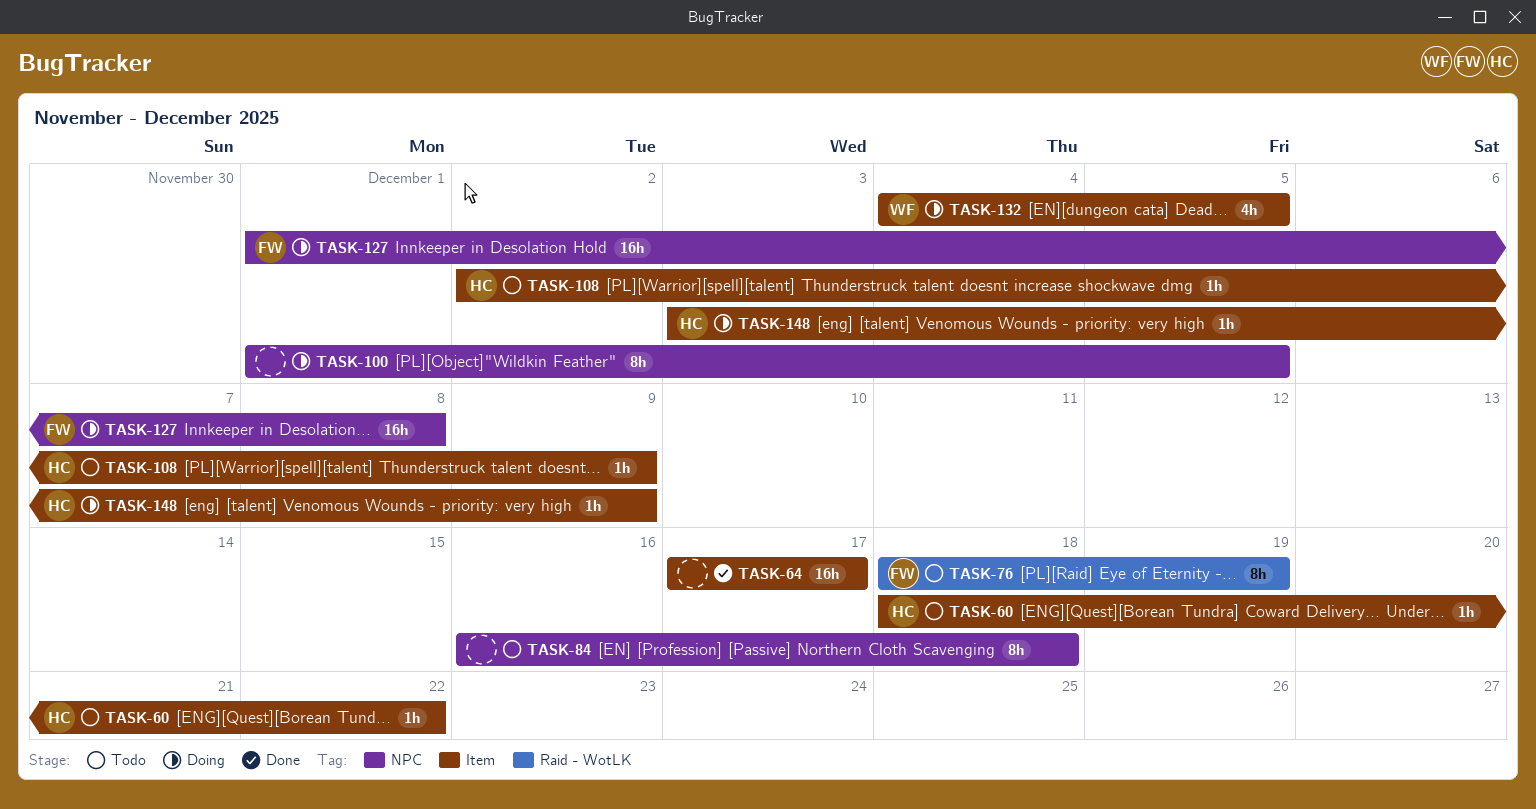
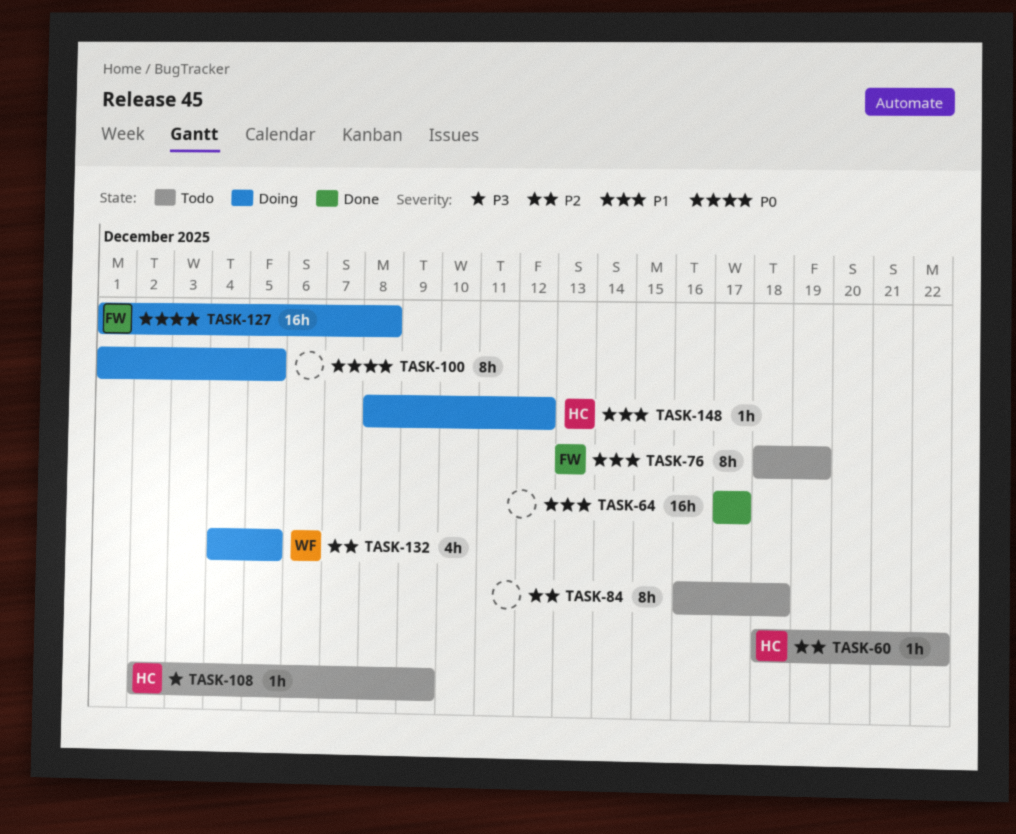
TASK-148, start: Dec 3 -> Dec 8
TASK-148, due: Dec 9 -> Dec 12

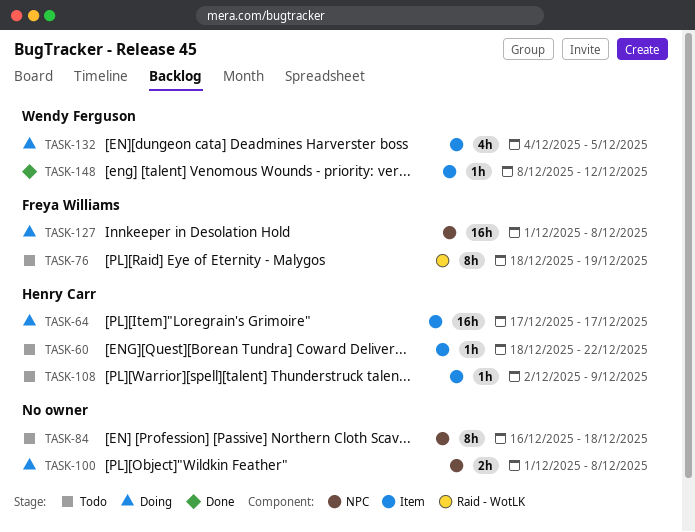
TASK-64, status: Done -> Doing
TASK-64, owner: none -> Henry Carr
TASK-100, estimate: 8h -> 2h
TASK-100, due: Dec 5 -> Dec 8
TASK-148, status: Doing -> Done
TASK-148, owner: Henry Carr -> Wendy Ferguson

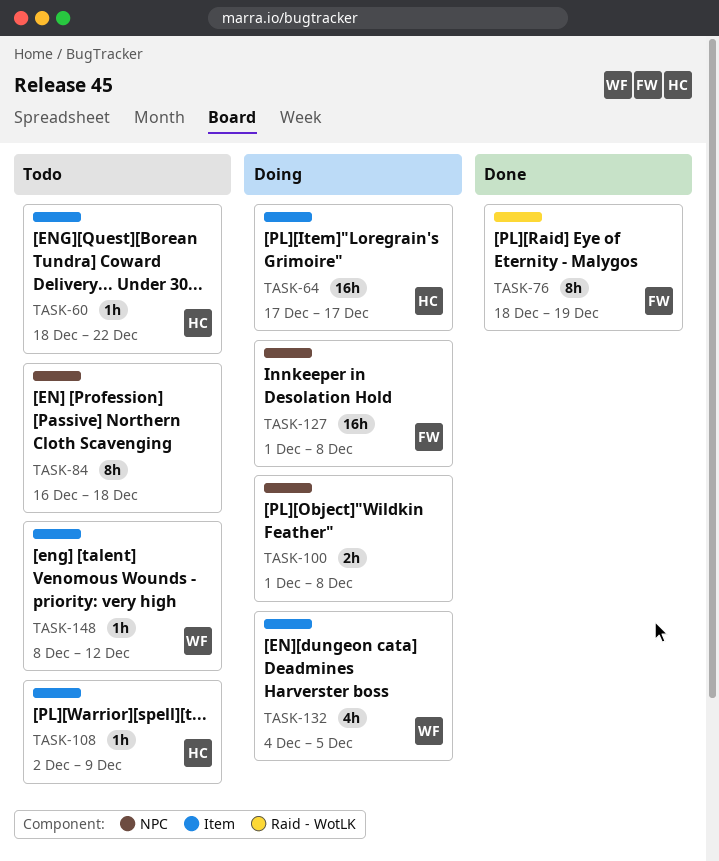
TASK-76, status: Todo -> Done
TASK-148, status: Done -> Todo

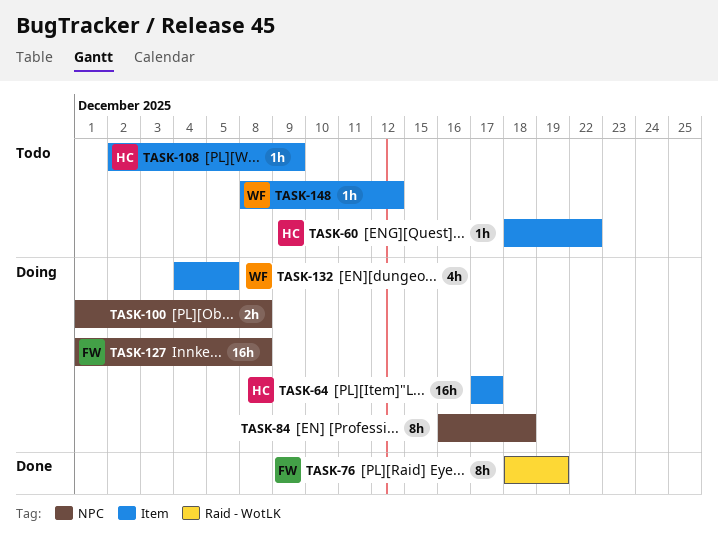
TASK-84, status: Todo -> Doing

